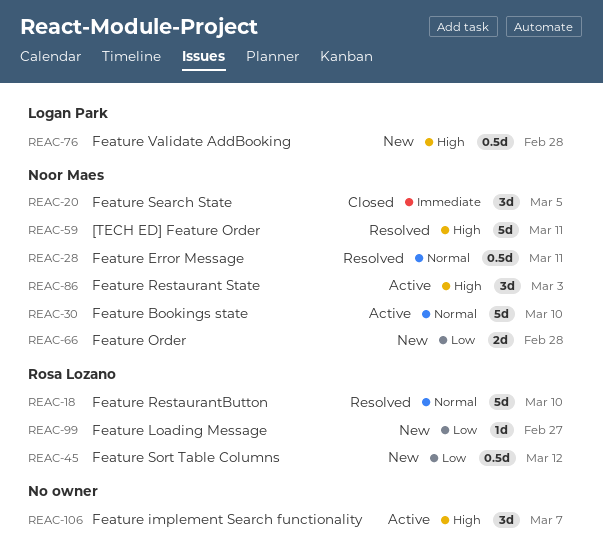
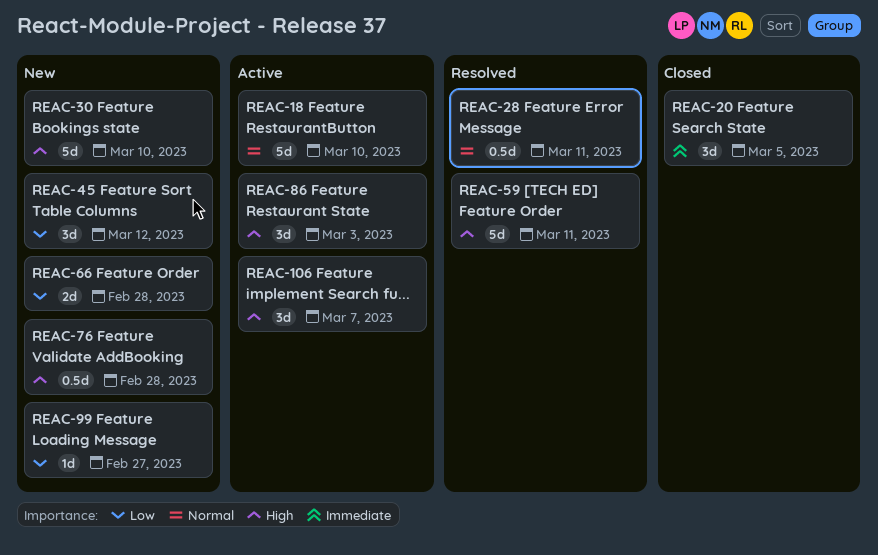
REAC-18, status: Resolved -> Active
REAC-30, status: Active -> New
REAC-30, priority: Normal -> High
REAC-45, estimate: 0.5d -> 3d

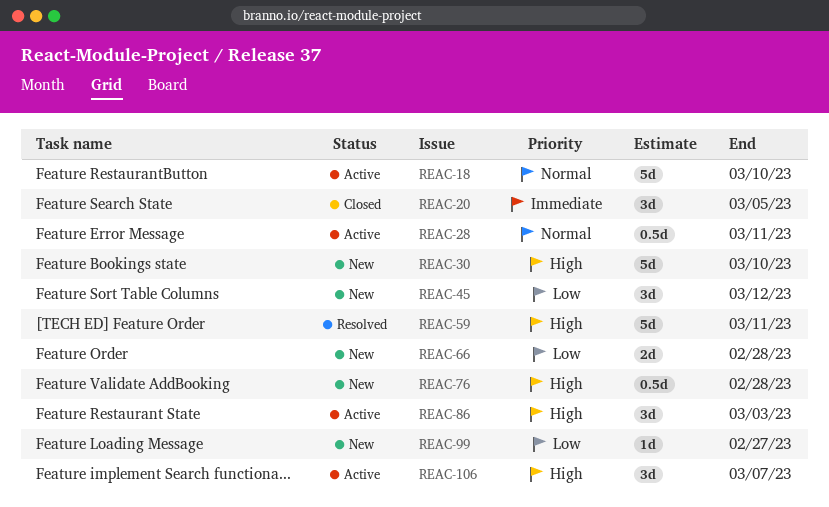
REAC-28, status: Resolved -> Active

